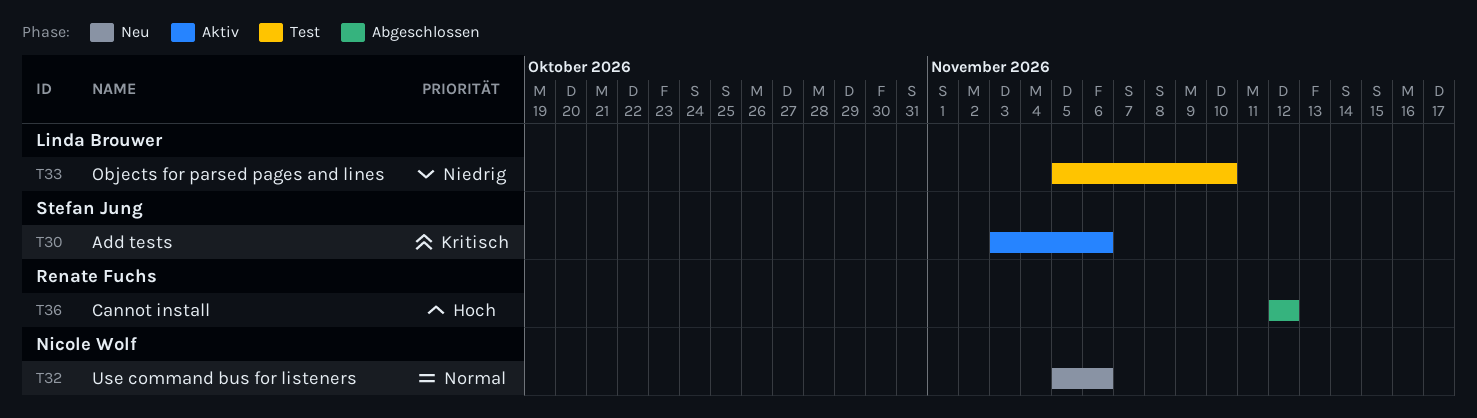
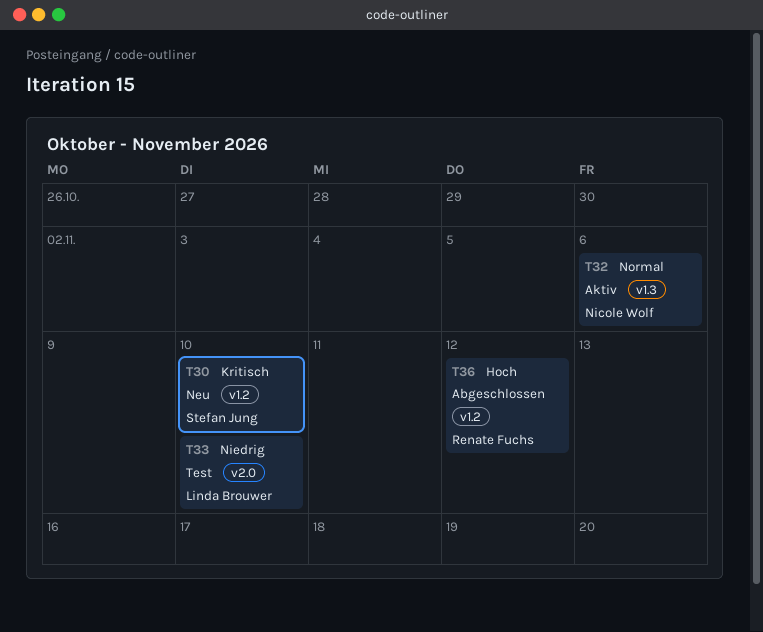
T30, status: Aktiv -> Neu
T30, due: Nov 6 -> Nov 10
T32, status: Neu -> Aktiv

